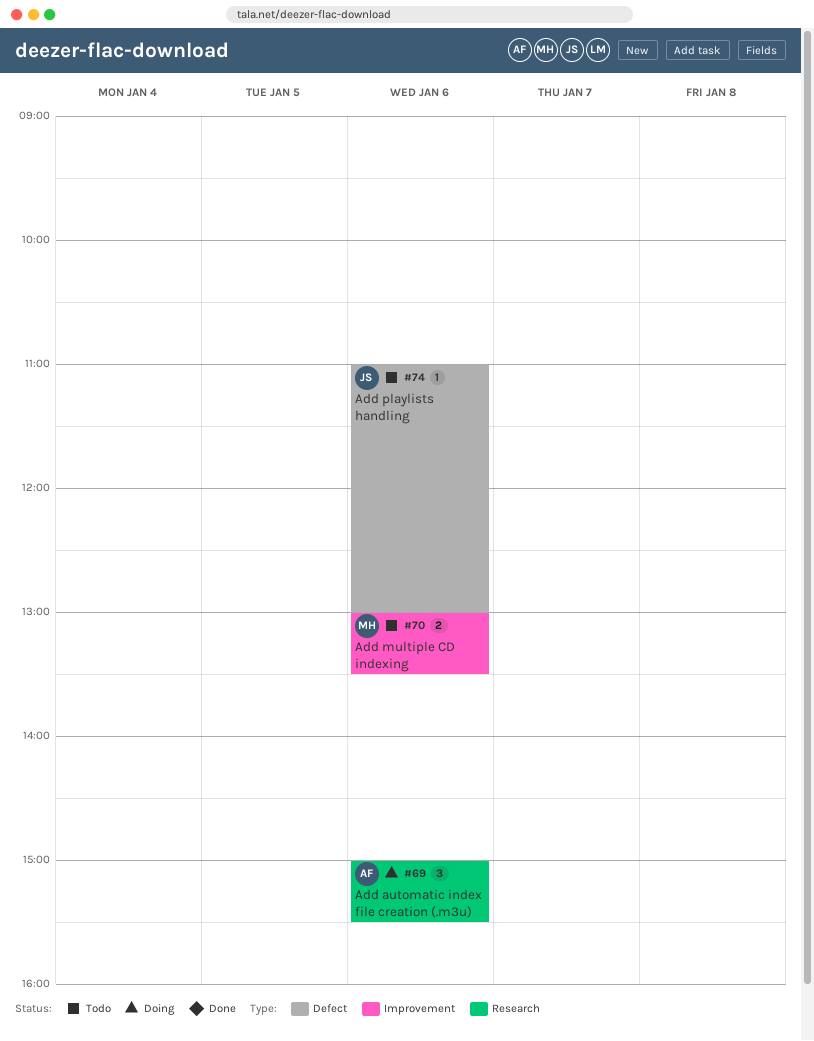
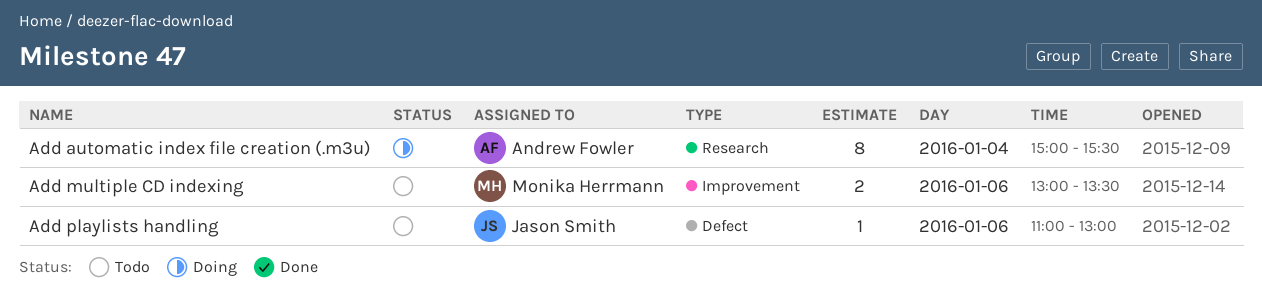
Add automatic index file creation (.m3u), estimate: 3 -> 8
Add automatic index file creation (.m3u), day: Jan 6 -> Jan 4

